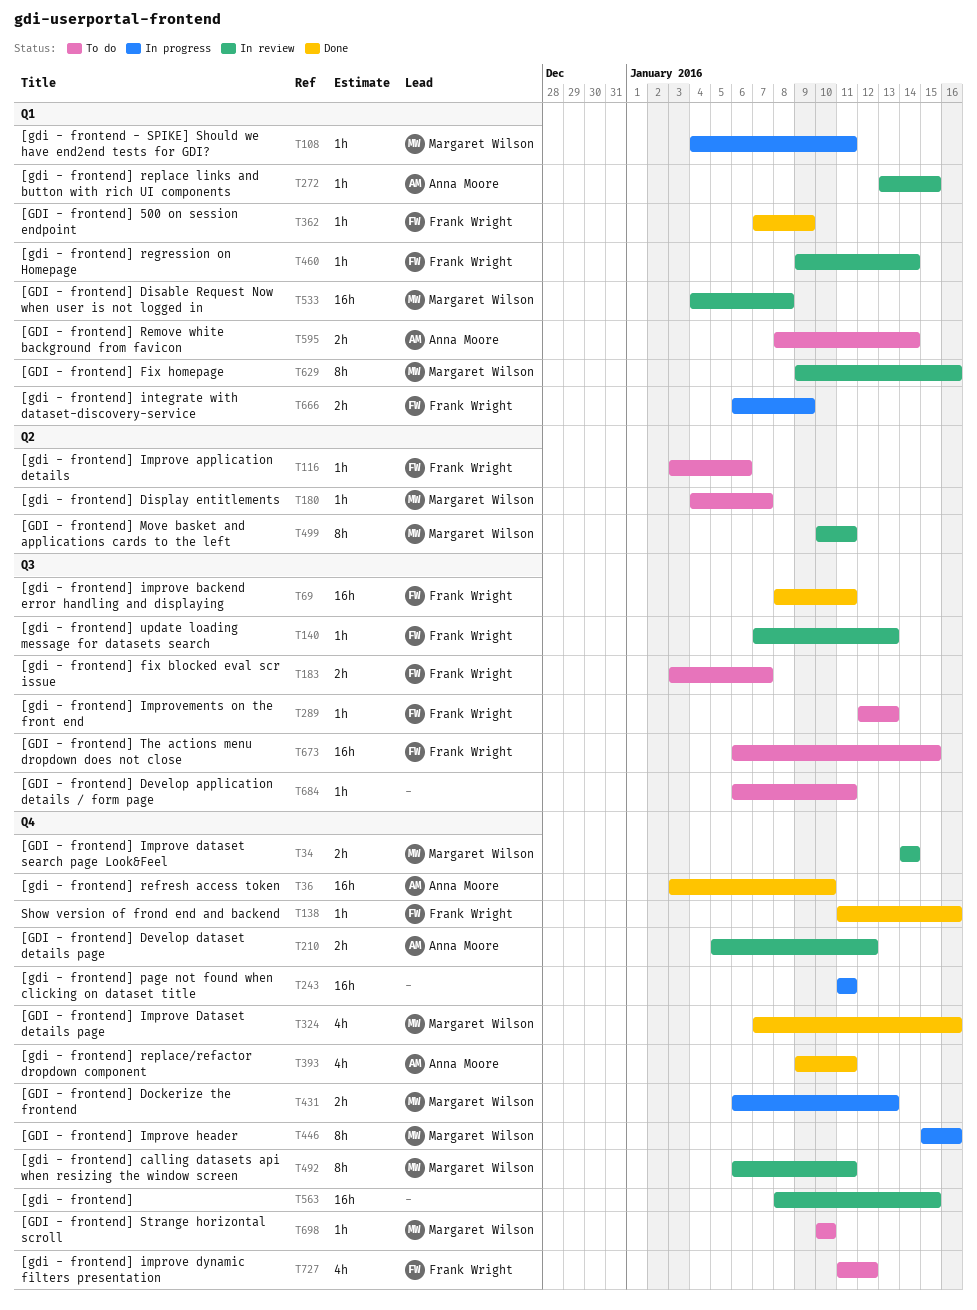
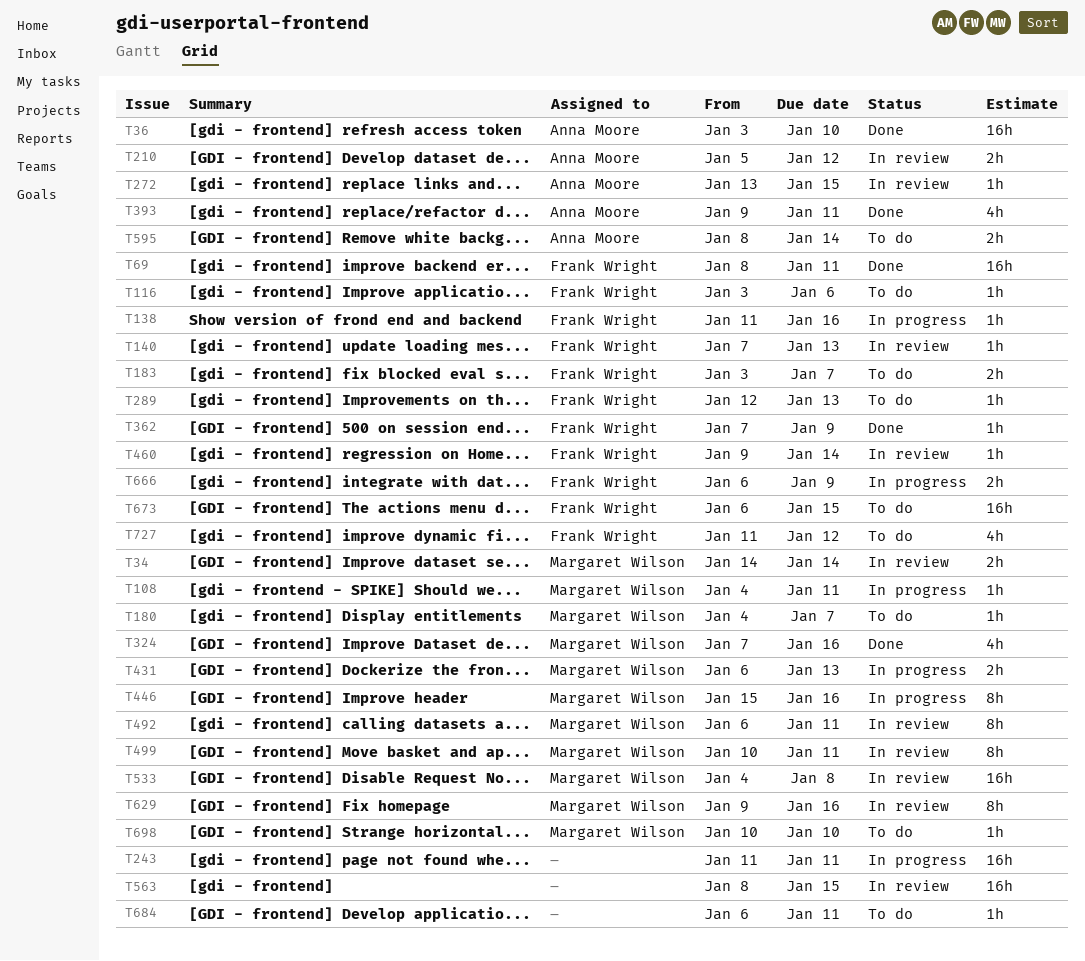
T138, status: Done -> In progress

